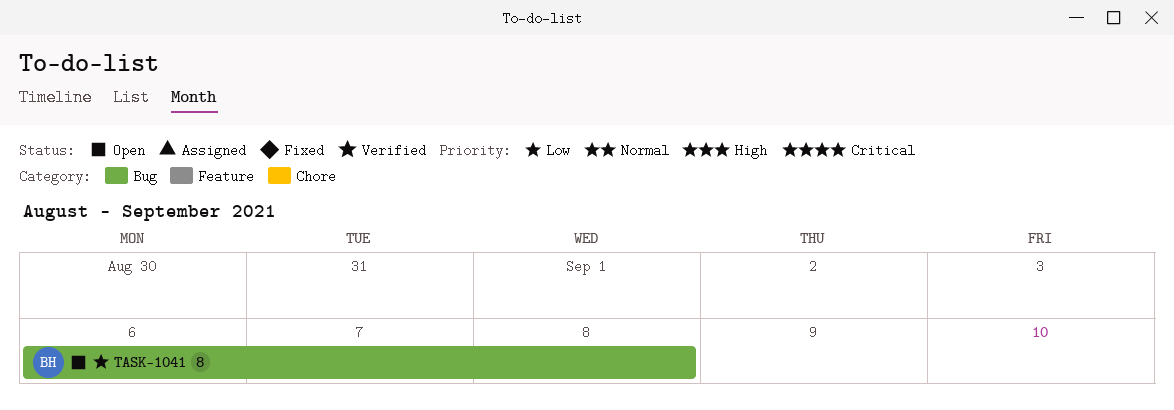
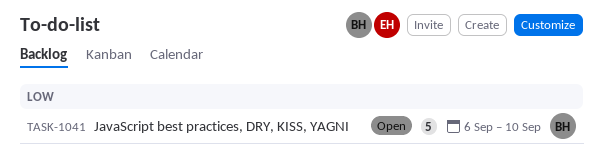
TASK-1041, estimate: 8 -> 5
TASK-1041, due: Sep 8 -> Sep 10

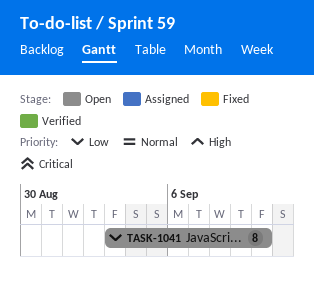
TASK-1041, estimate: 5 -> 8
TASK-1041, start: Sep 6 -> Sep 3

